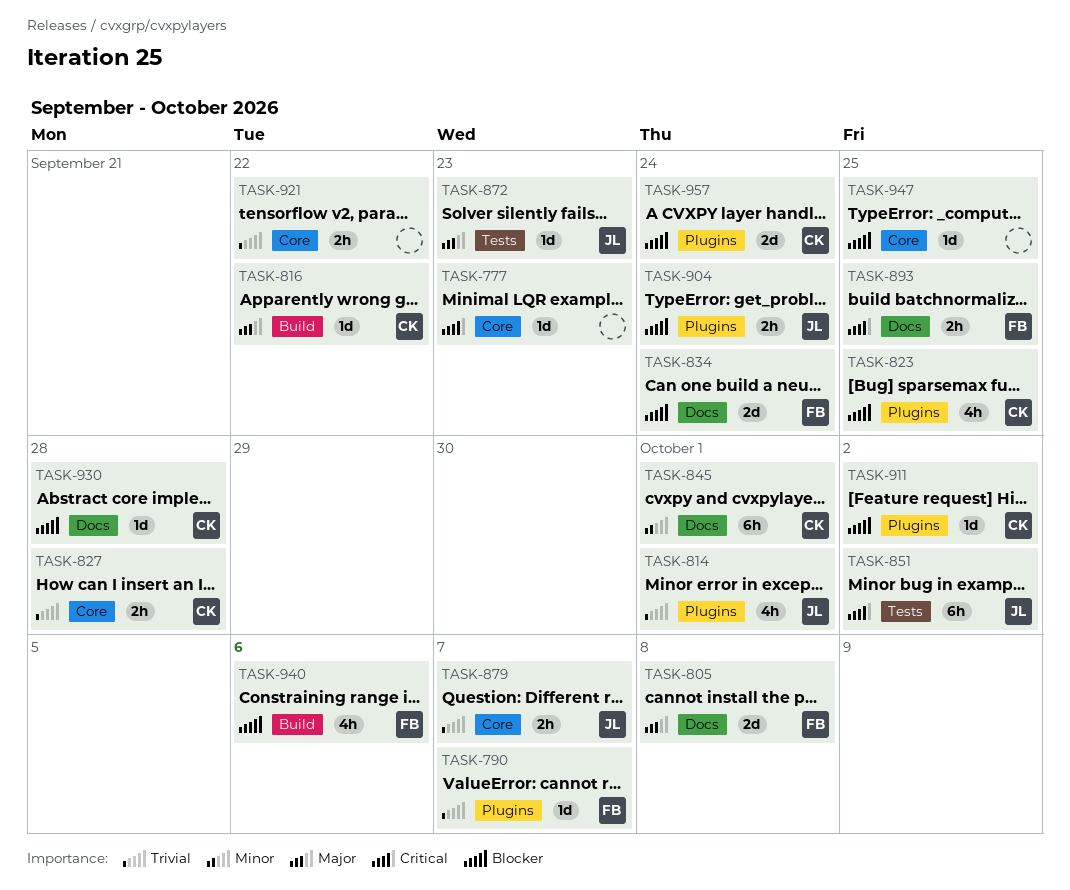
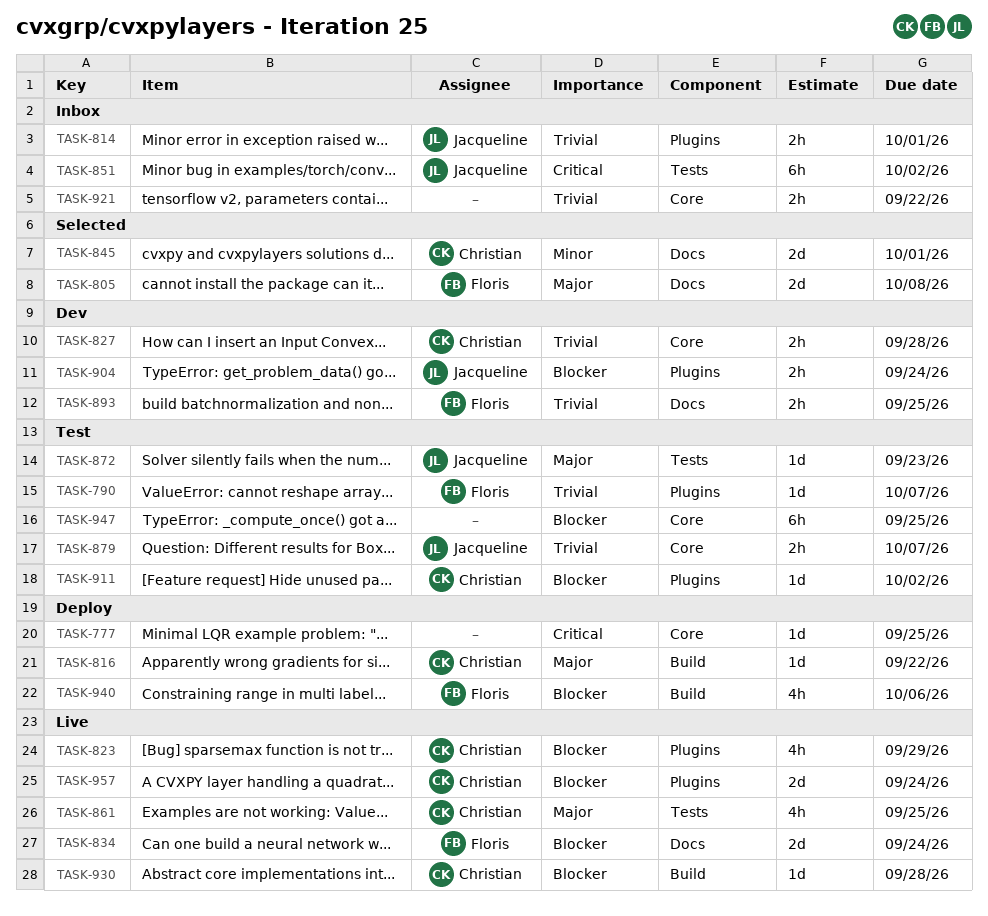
TASK-777, due: Sep 23 -> Sep 25
TASK-814, estimate: 4h -> 2h
TASK-823, due: Sep 25 -> Sep 29
TASK-845, estimate: 6h -> 2d
TASK-861: none -> present
TASK-893, priority: Critical -> Trivial
TASK-930, label: Docs -> Build
TASK-947, estimate: 1d -> 6h

